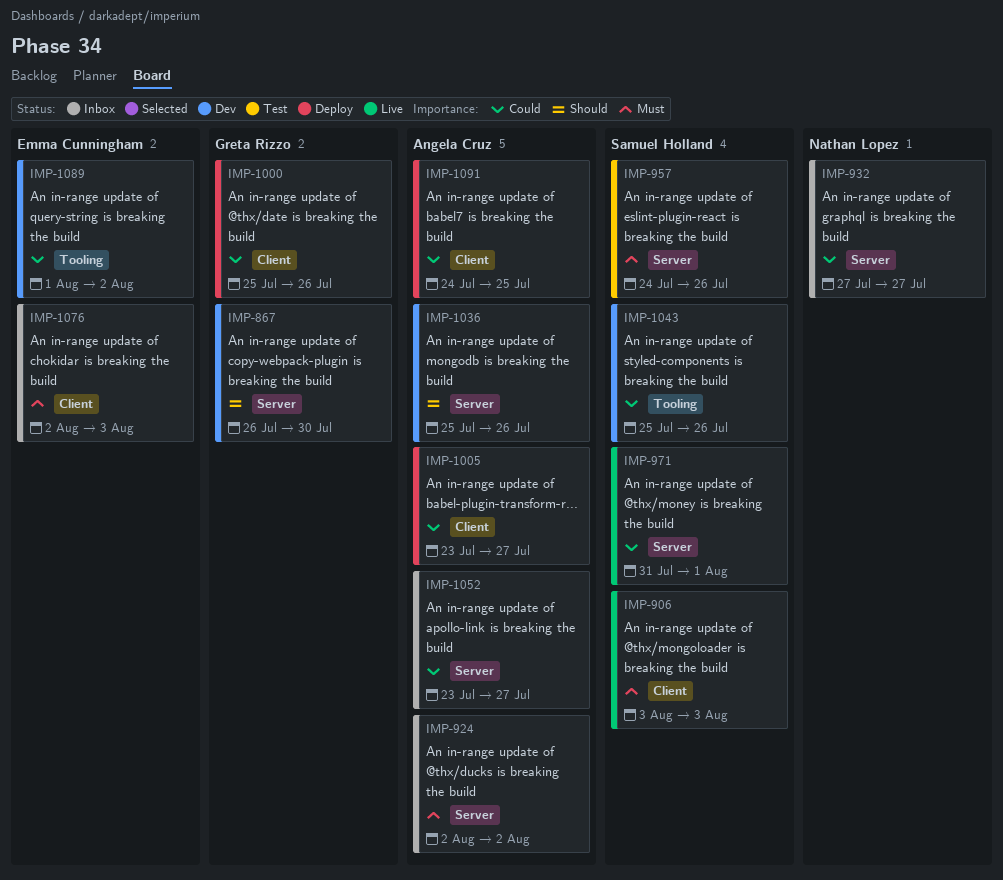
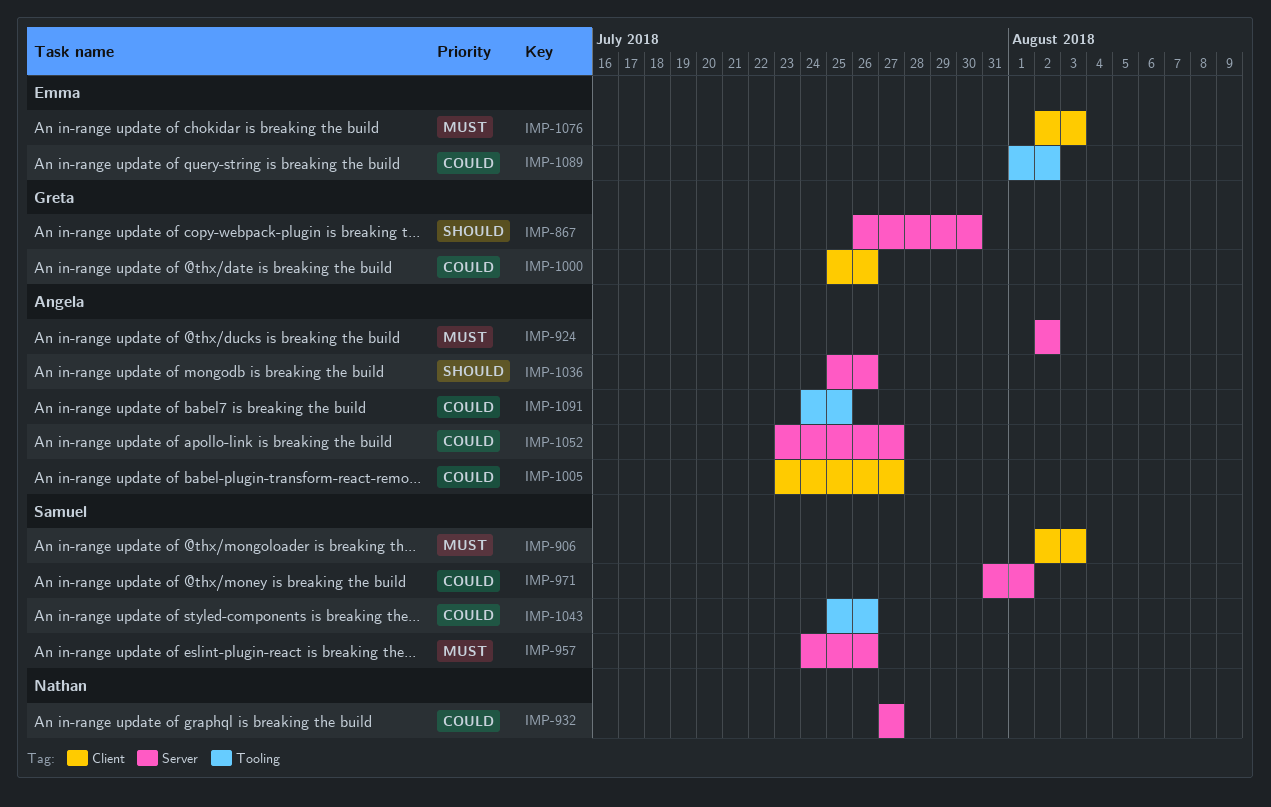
IMP-906, start: Aug 3 -> Aug 2
IMP-1091, label: Client -> Tooling

